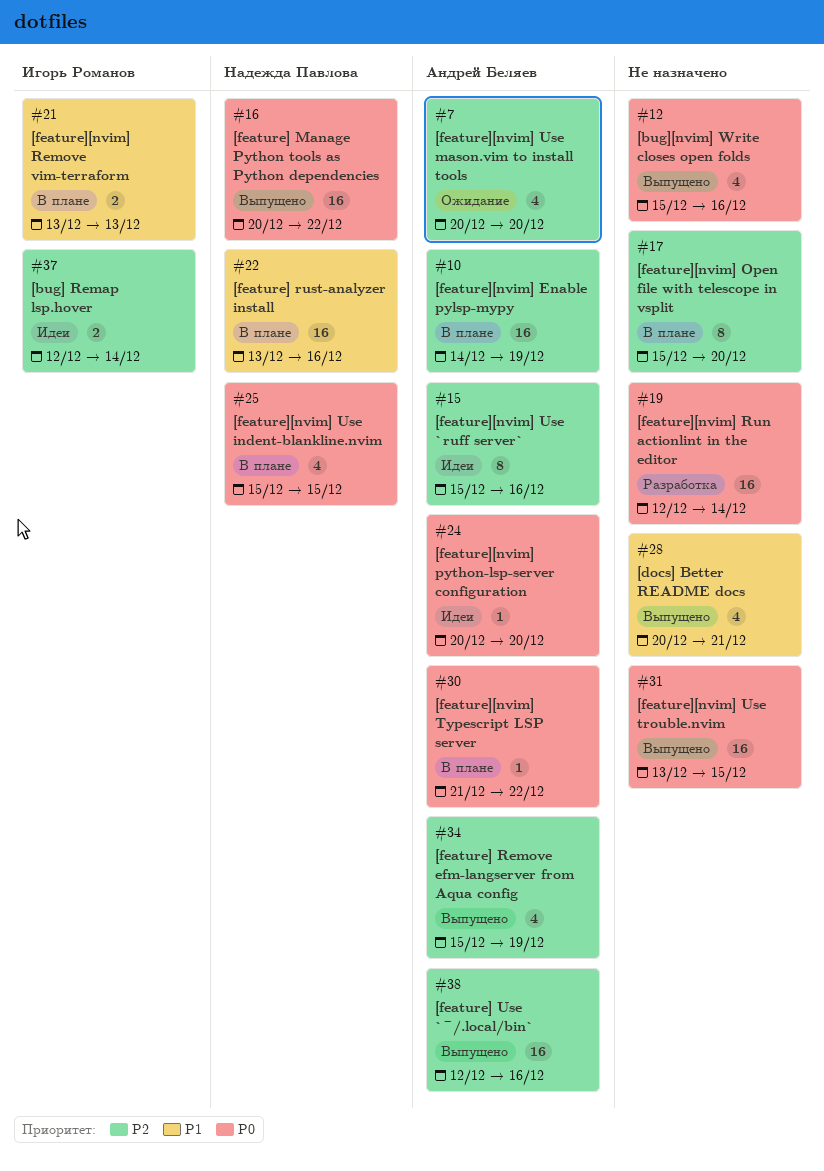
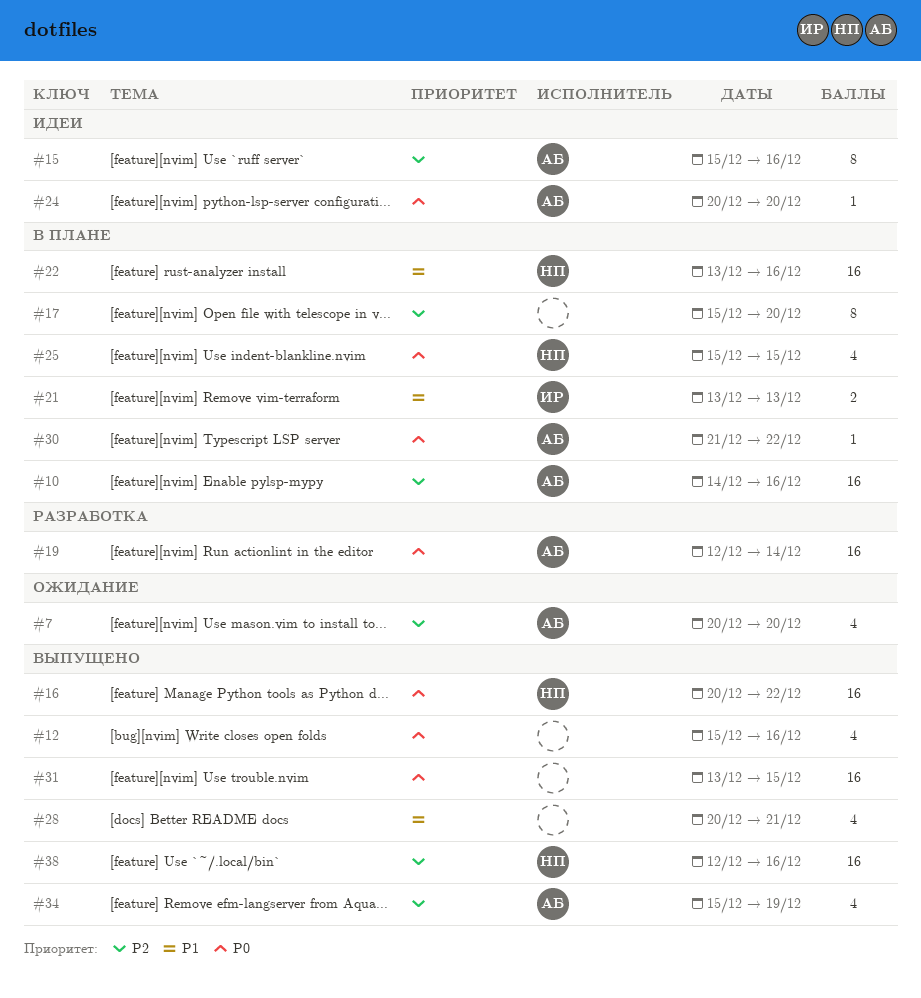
#10, due: Dec 19 -> Dec 16
#19, owner: none -> Андрей Беляев
#37: present -> none
#38, owner: Андрей Беляев -> Надежда Павлова

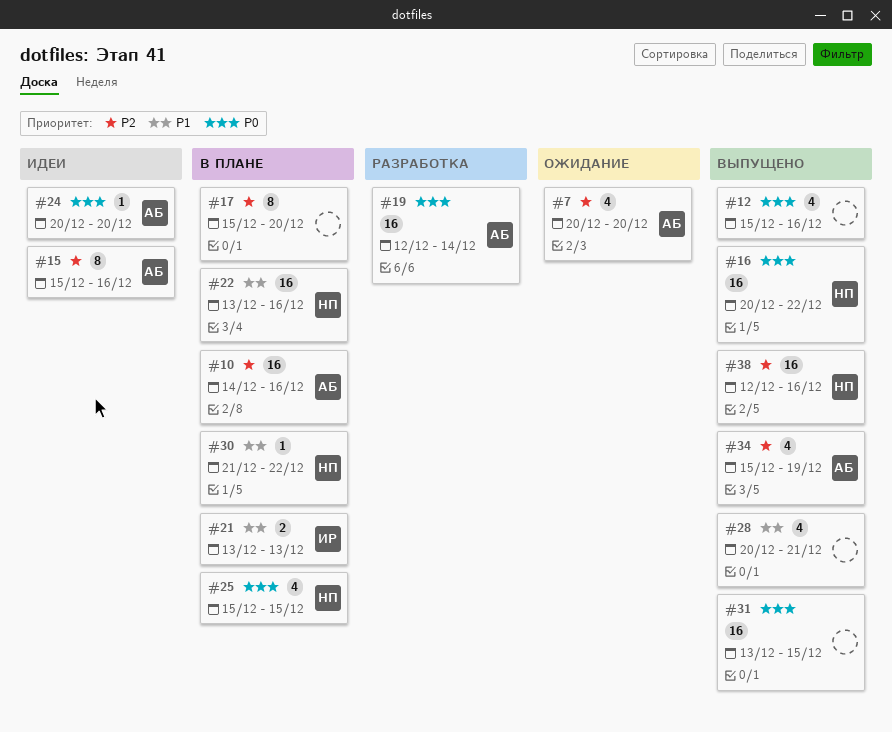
#30, owner: АБ -> НП
#30, priority: P0 -> P1

